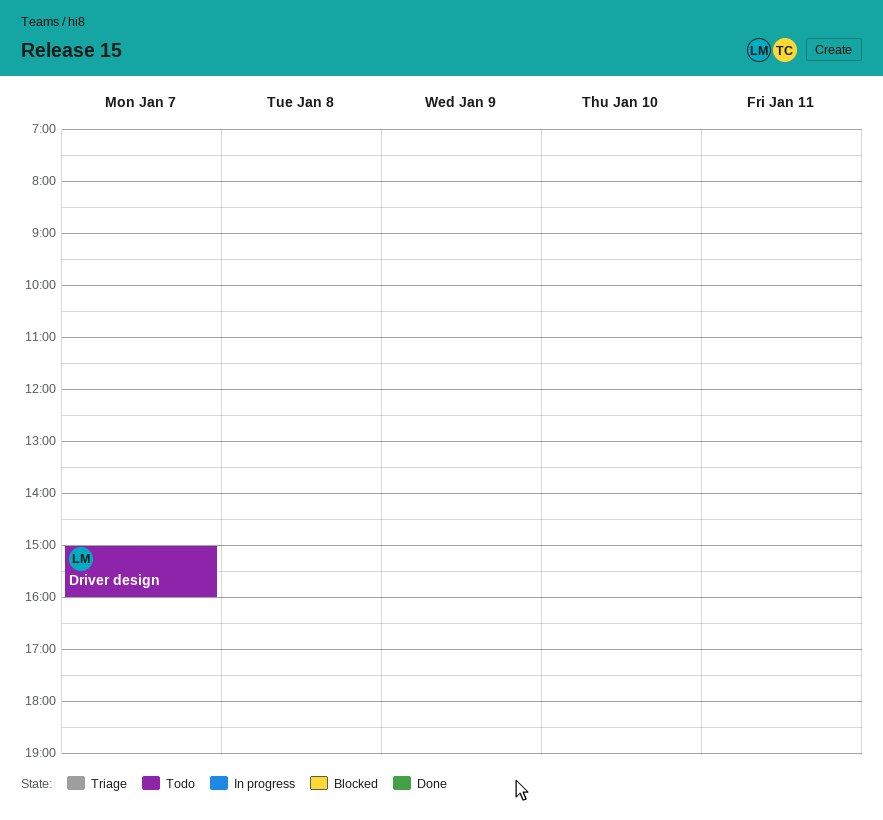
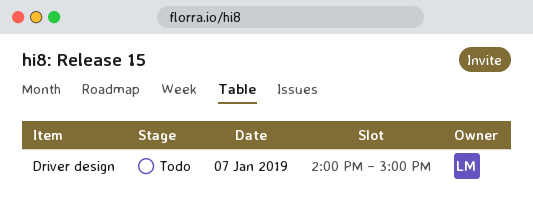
Driver design, begins: 15:00 -> 14:00
Driver design, ends: 16:00 -> 15:00

